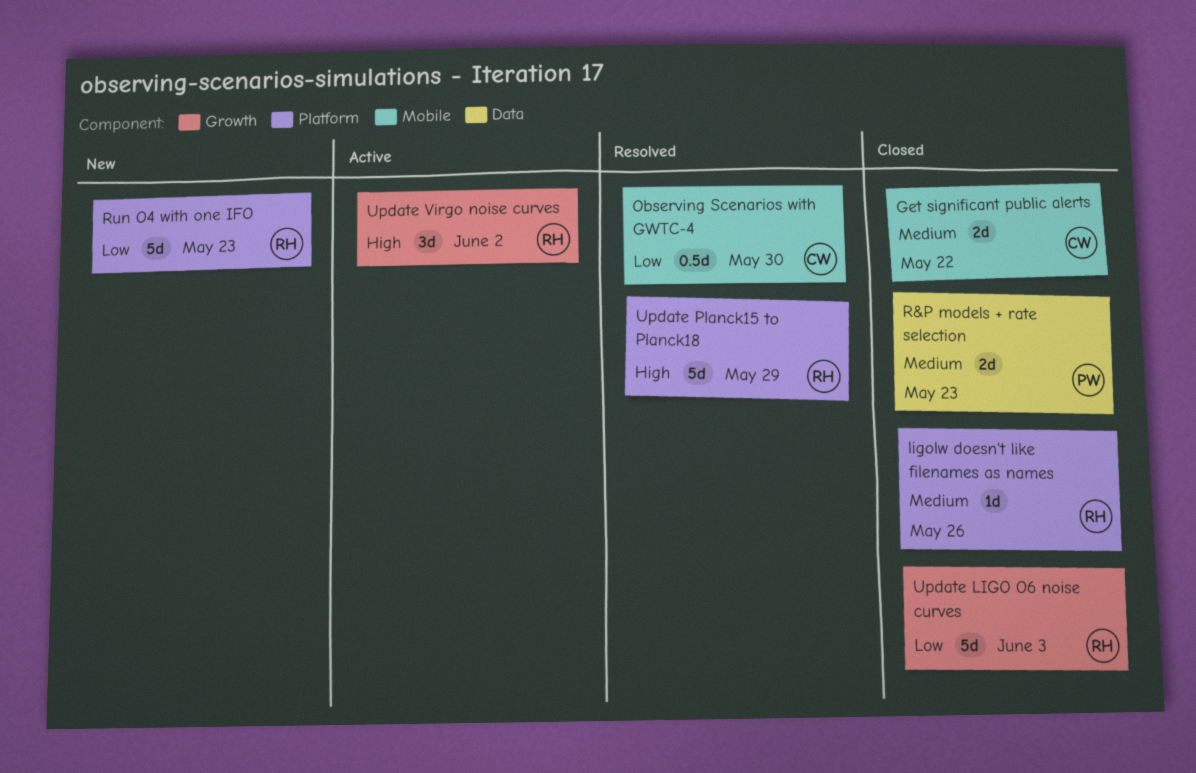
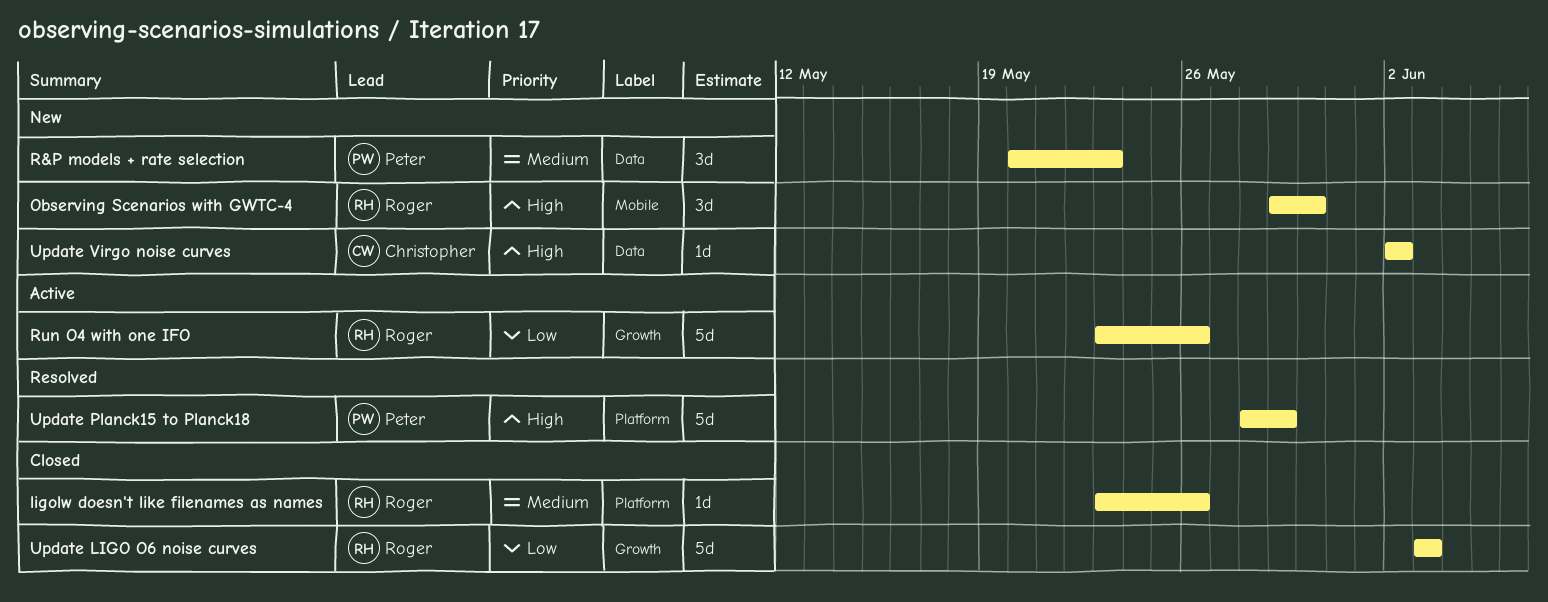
Get significant public alerts: present -> none
Observing Scenarios with GWTC-4, status: Resolved -> New
Observing Scenarios with GWTC-4, owner: Christopher -> Roger
Observing Scenarios with GWTC-4, priority: Low -> High
Observing Scenarios with GWTC-4, estimate: 0.5d -> 3d
R&P models + rate selection, status: Closed -> New
R&P models + rate selection, estimate: 2d -> 3d
Run O4 with one IFO, status: New -> Active
Run O4 with one IFO, label: Platform -> Growth
Run O4 with one IFO, due: May 23 -> May 26
Update Planck15 to Planck18, owner: Roger -> Peter
Update Virgo noise curves, status: Active -> New
Update Virgo noise curves, owner: Roger -> Christopher
Update Virgo noise curves, label: Growth -> Data
Update Virgo noise curves, estimate: 3d -> 1d

